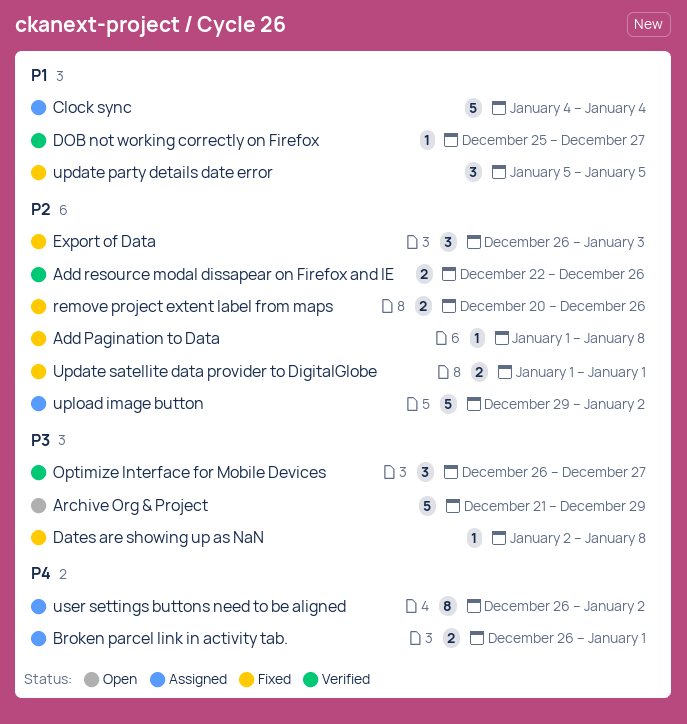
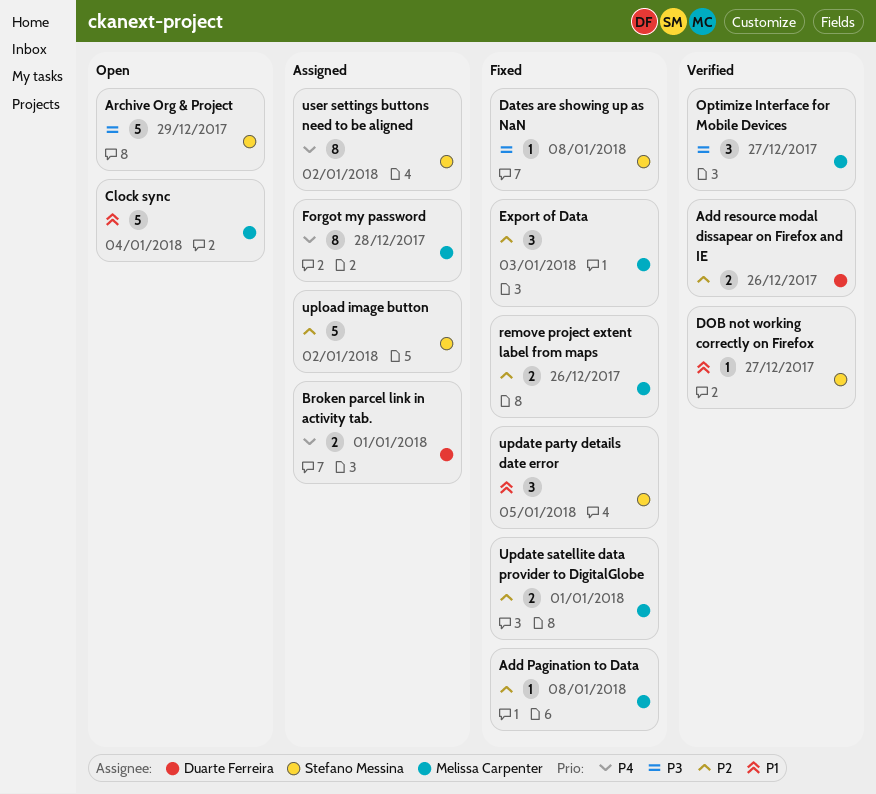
Clock sync, status: Assigned -> Open
Forgot my password: none -> present

